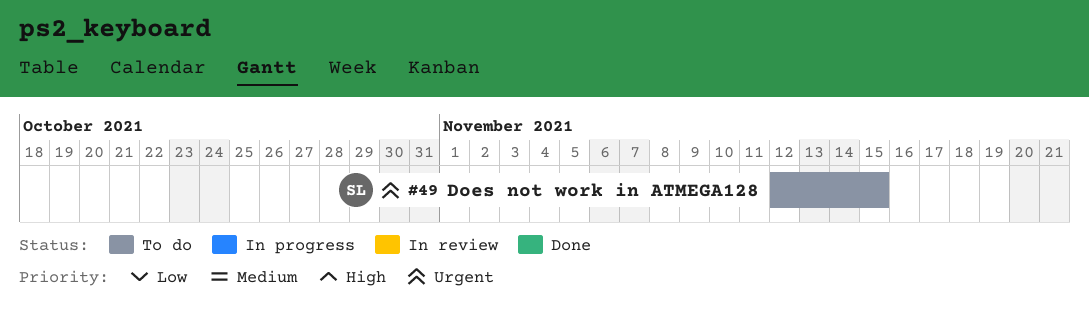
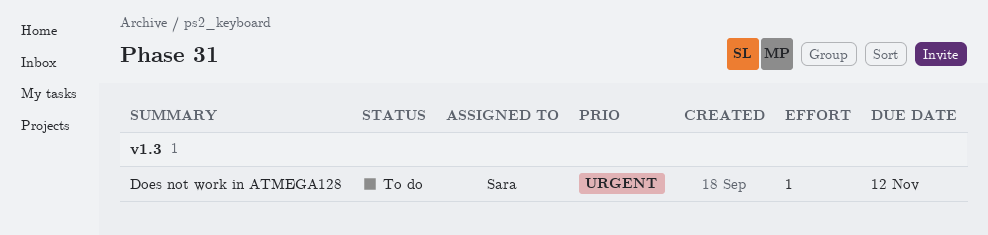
Does not work in ATMEGA128, due: Nov 15 -> Nov 12

